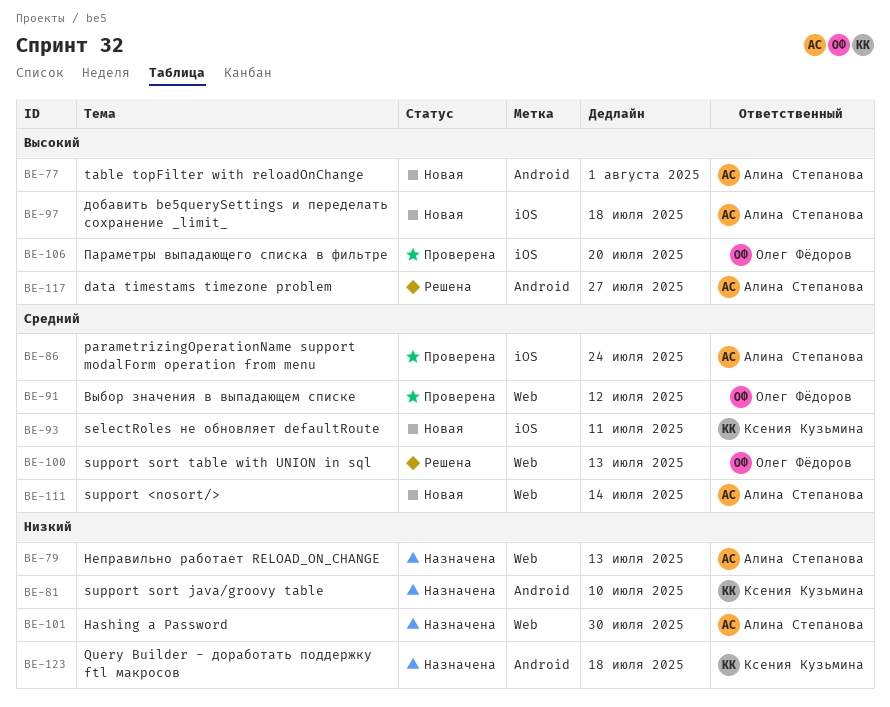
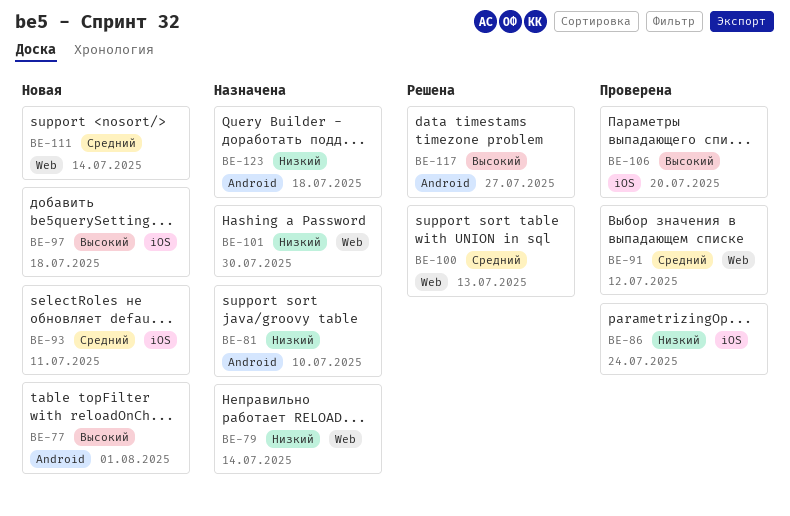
BE-79, due: Jul 13 -> Jul 14
BE-86, priority: Средний -> Низкий

